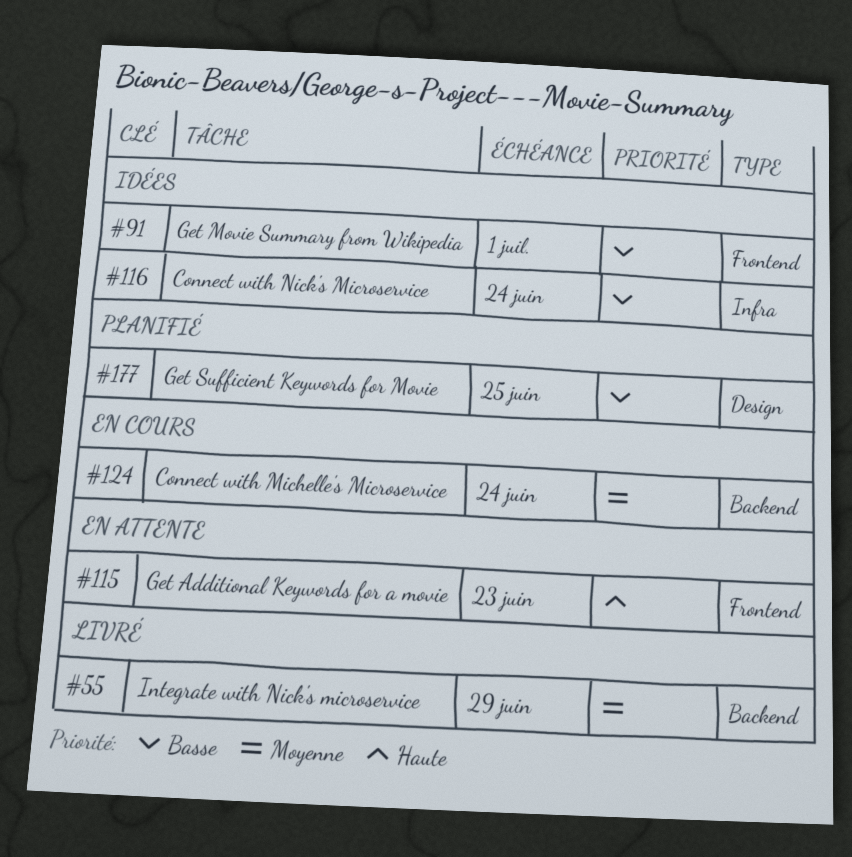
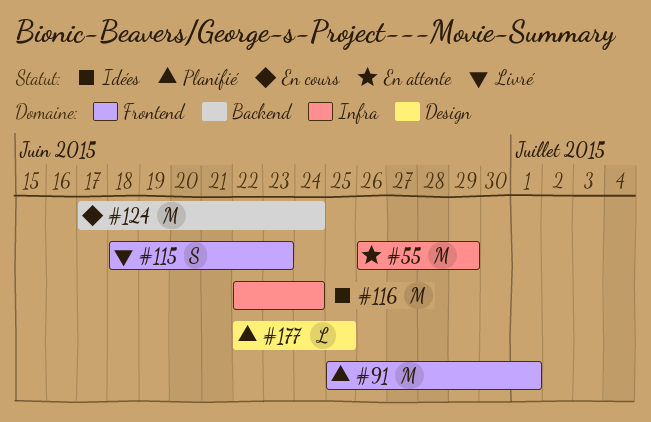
#55, status: Livré -> En attente
#55, label: Backend -> Infra
#91, status: Idées -> Planifié
#115, status: En attente -> Livré

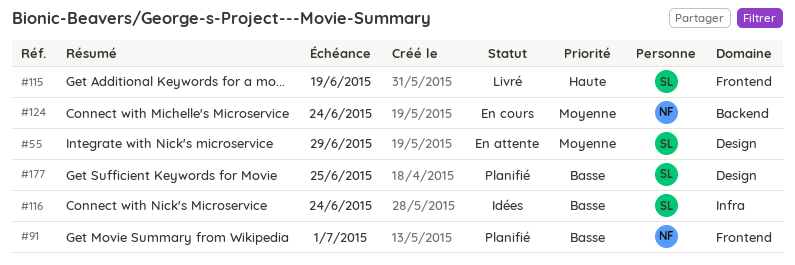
#55, label: Infra -> Design
#115, due: Jun 23 -> Jun 19

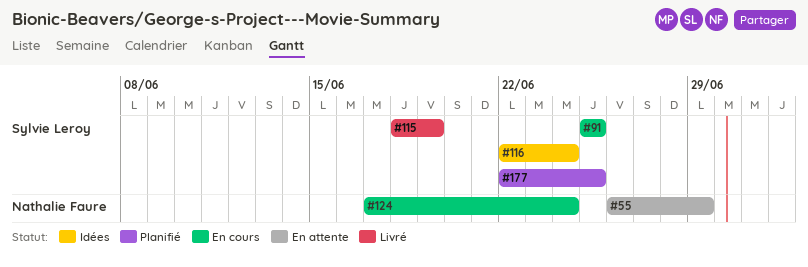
#55, owner: Sylvie Leroy -> Nathalie Faure
#91, status: Planifié -> En cours
#91, owner: Nathalie Faure -> Sylvie Leroy
#91, due: Jul 1 -> Jun 25

